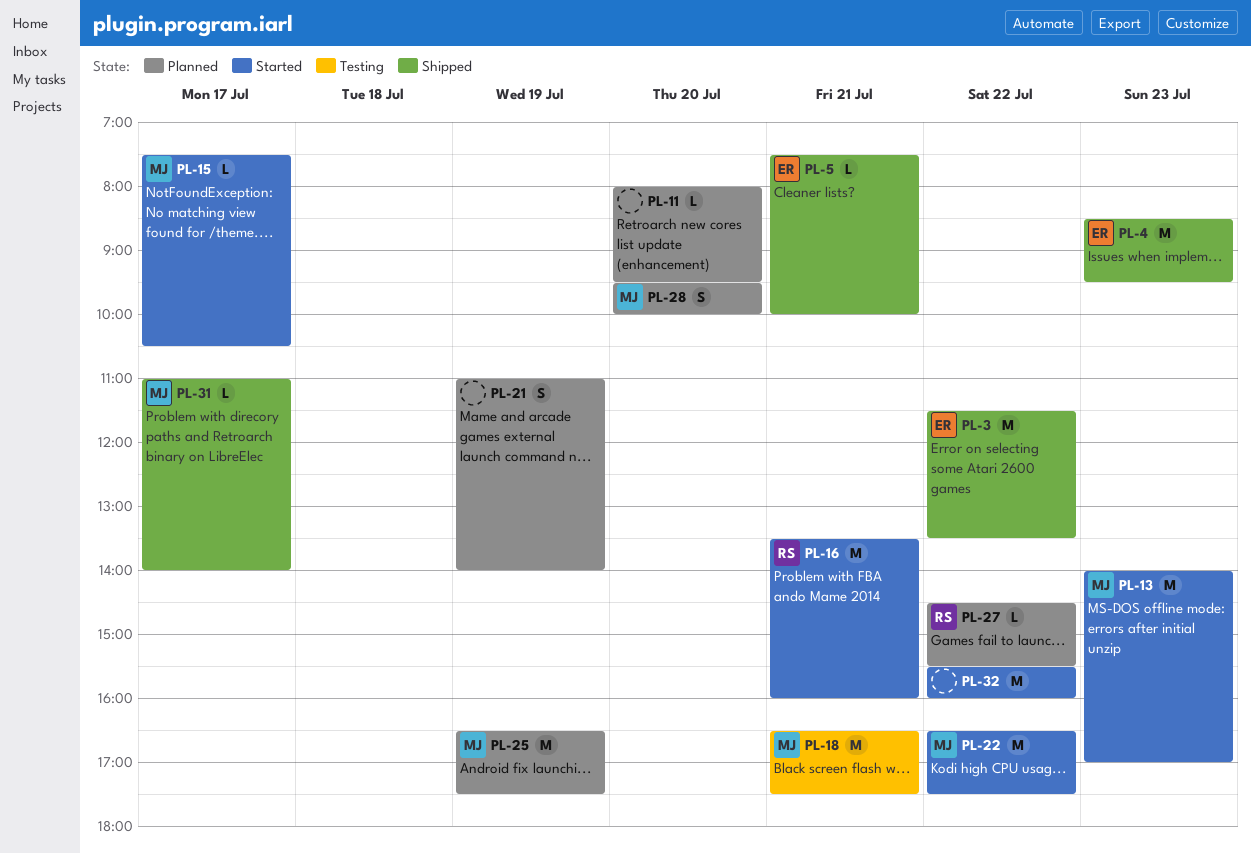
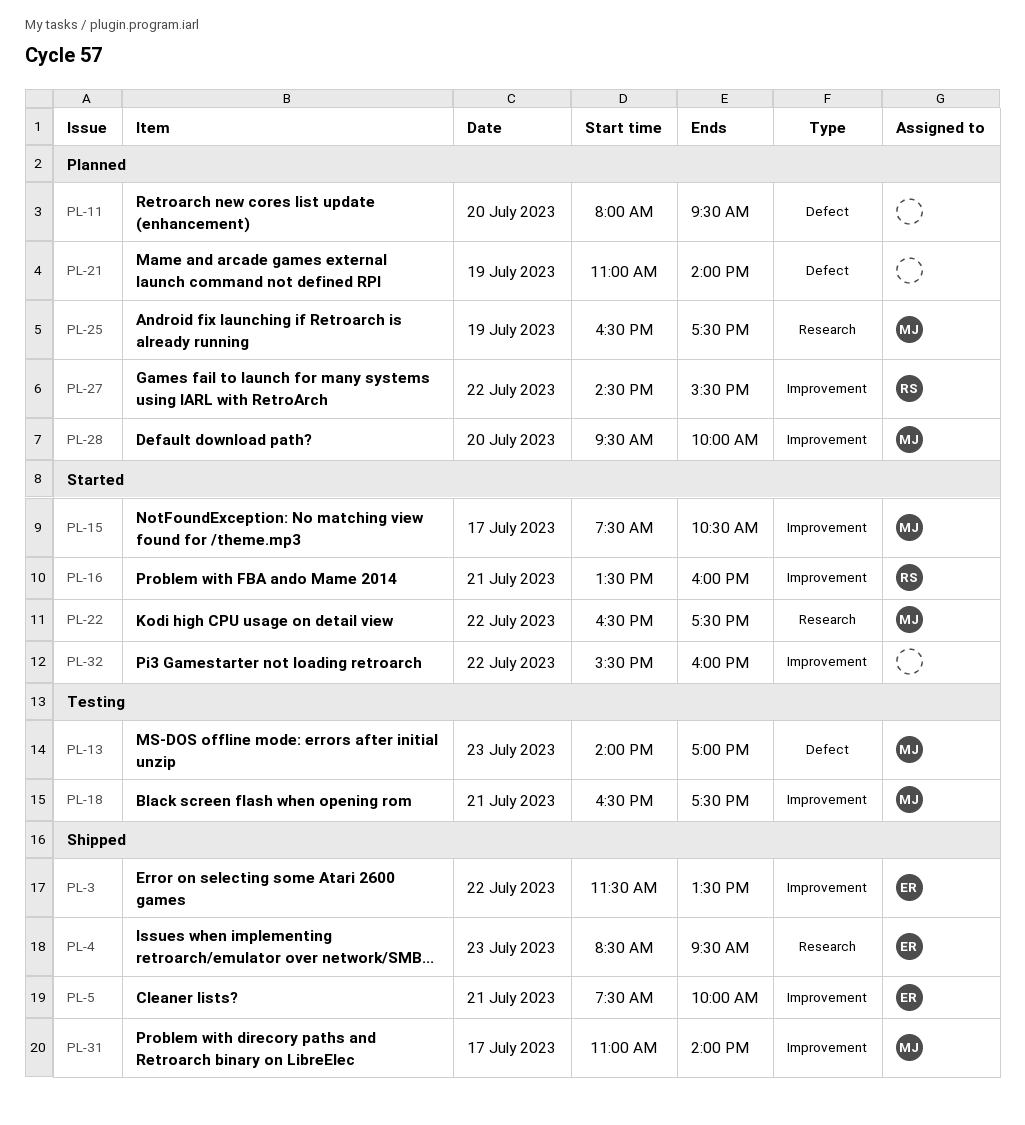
PL-13, status: Started -> Testing

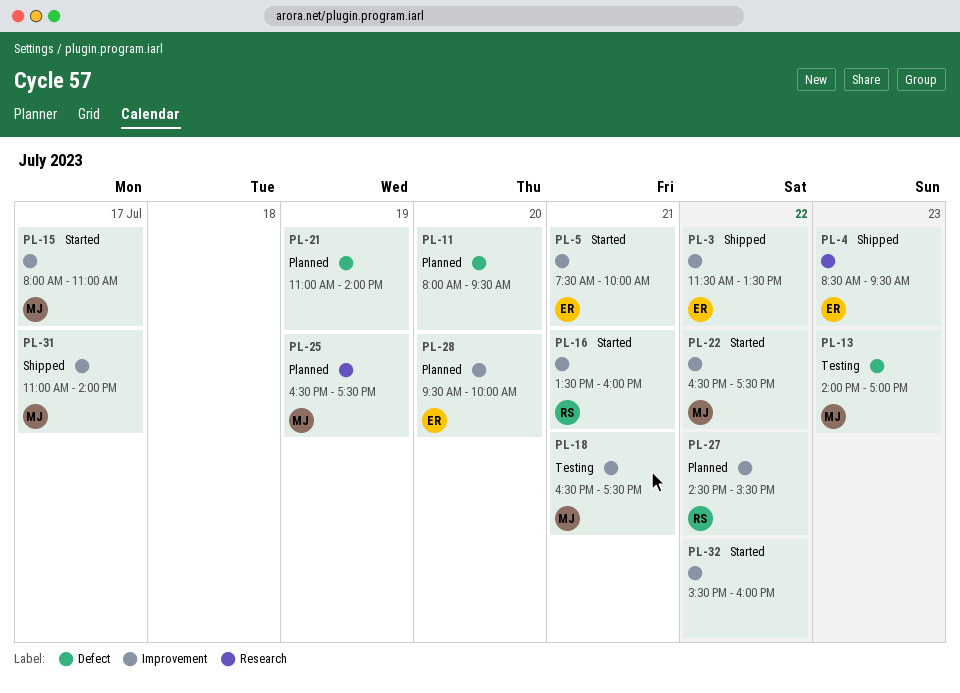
PL-5, status: Shipped -> Started
PL-15, begins: 07:30 -> 08:00
PL-15, ends: 10:30 -> 11:00
PL-22, label: Research -> Improvement
PL-28, owner: MJ -> ER

